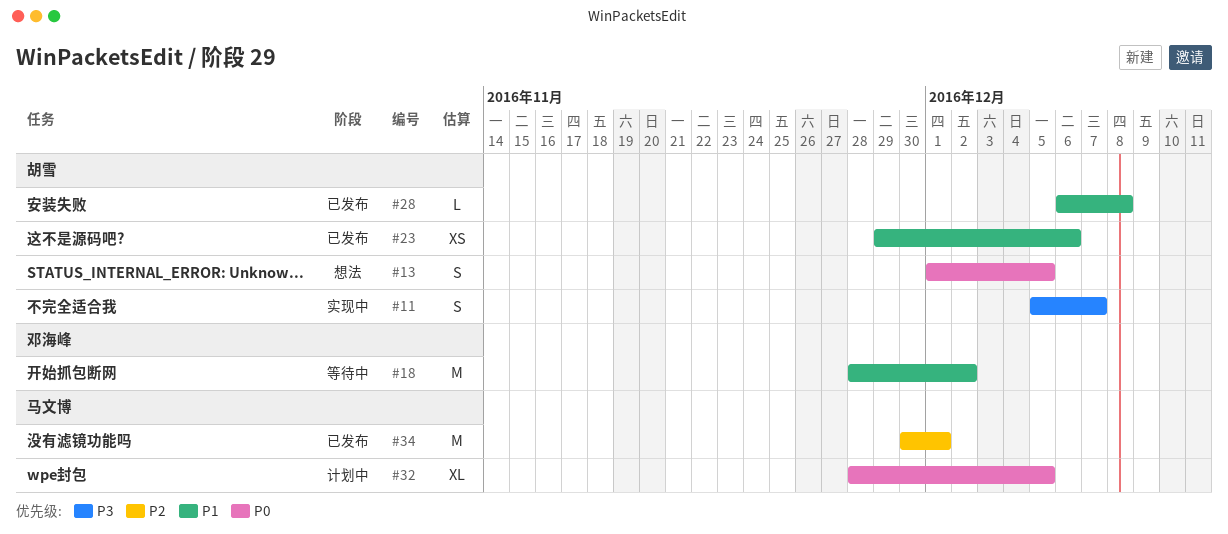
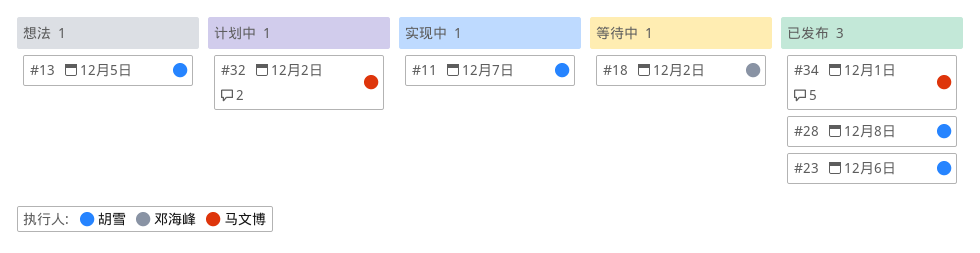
#32, due: Dec 5 -> Dec 2

